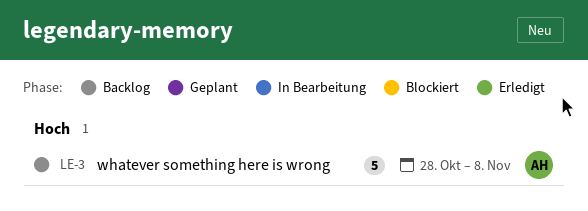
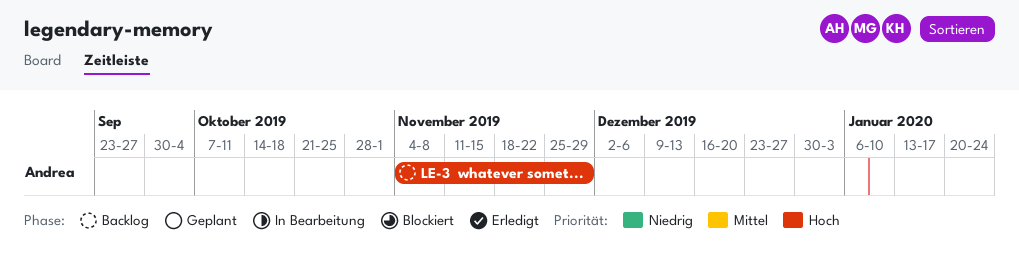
LE-3, start: Oct 28 -> Nov 4
LE-3, due: Nov 8 -> Nov 29

